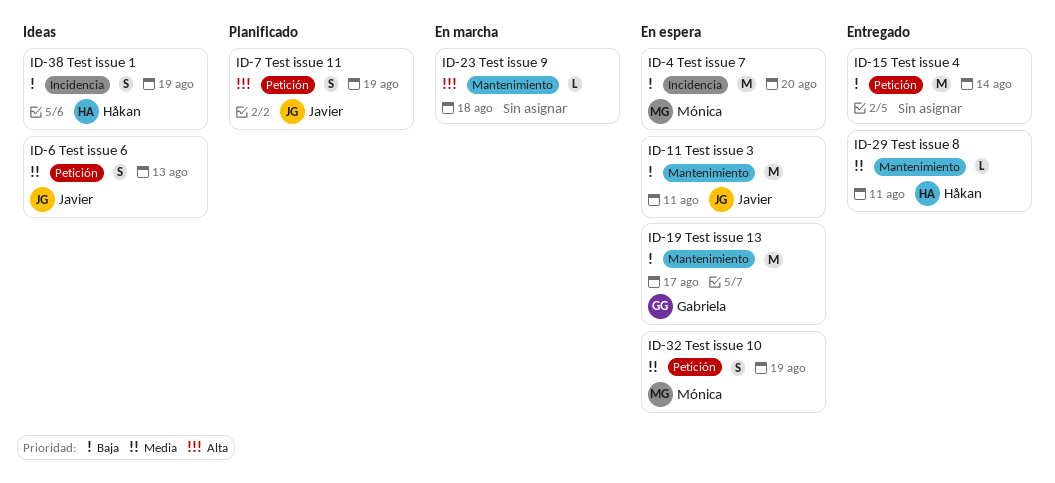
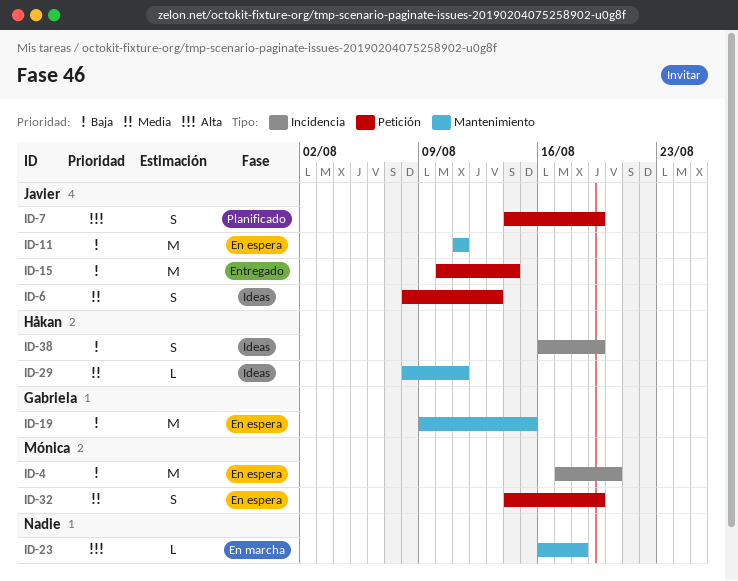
ID-15, owner: none -> Javier
ID-19, due: Aug 17 -> Aug 15
ID-29, status: Entregado -> Ideas

